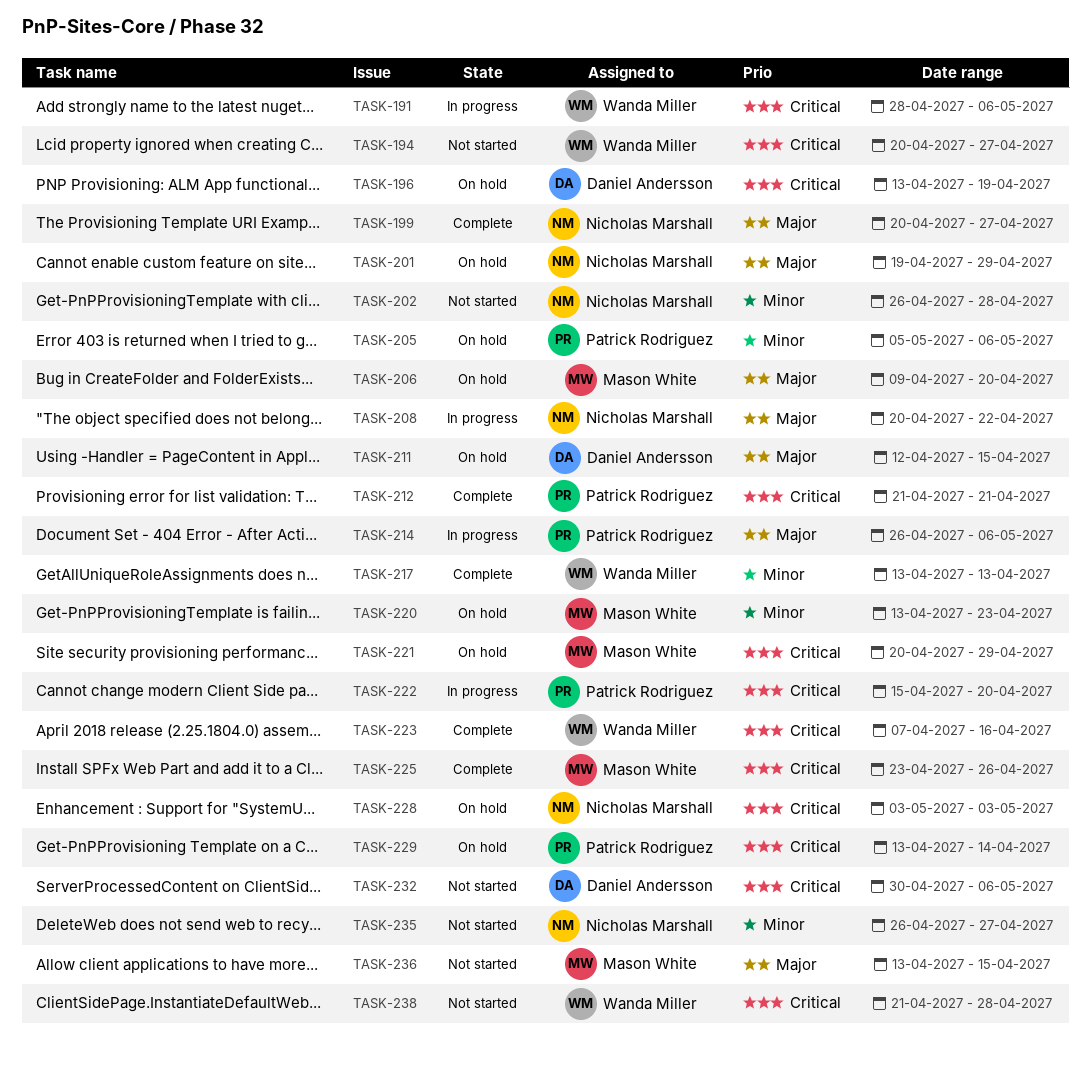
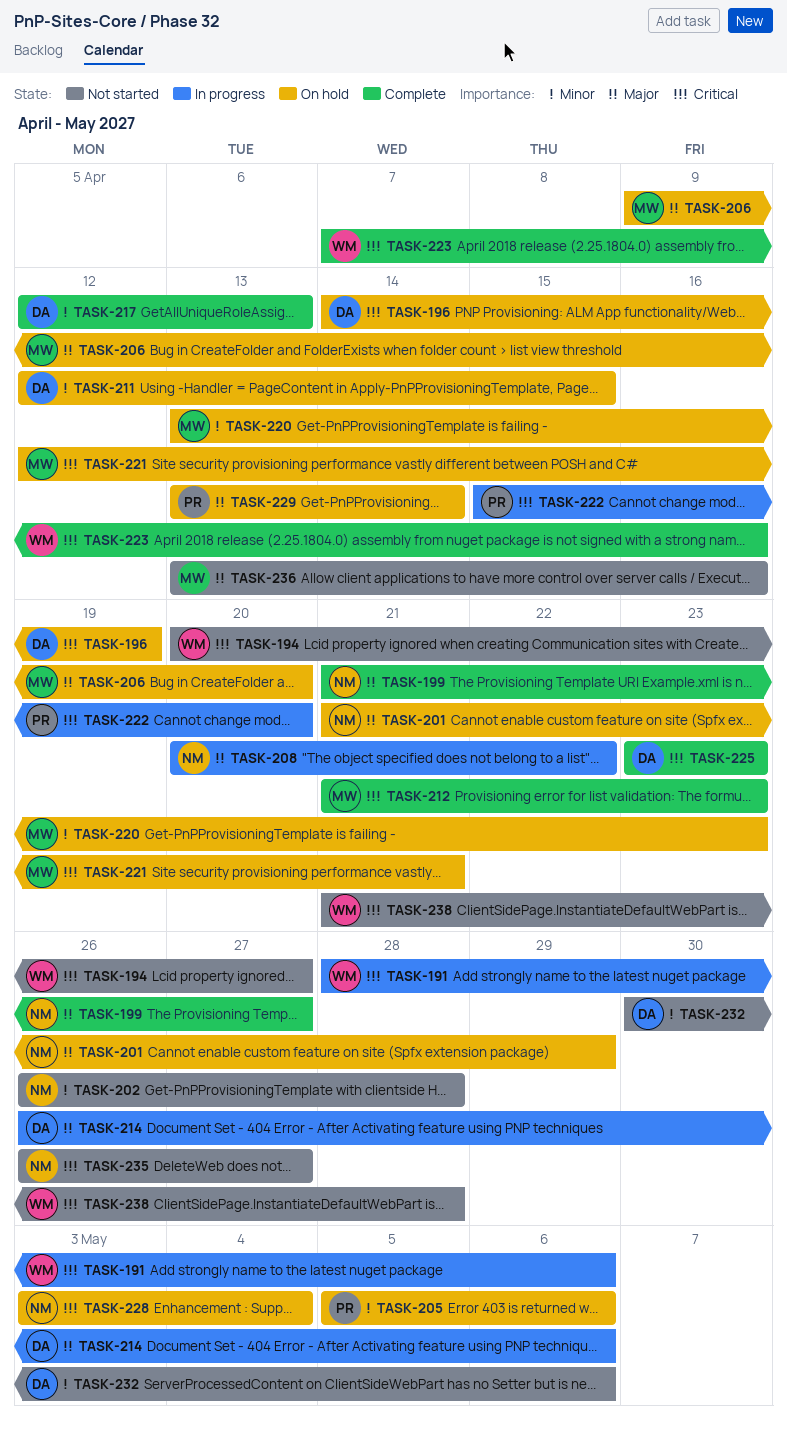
TASK-196, start: Apr 13 -> Apr 14
TASK-199, start: Apr 20 -> Apr 21
TASK-201, start: Apr 19 -> Apr 21
TASK-211, priority: Major -> Minor
TASK-212, owner: Patrick Rodriguez -> Mason White
TASK-212, due: Apr 21 -> Apr 23
TASK-214, owner: Patrick Rodriguez -> Daniel Andersson
TASK-217, owner: Wanda Miller -> Daniel Andersson
TASK-217, start: Apr 13 -> Apr 12
TASK-221, start: Apr 20 -> Apr 12
TASK-221, due: Apr 29 -> Apr 21
TASK-225, owner: Mason White -> Daniel Andersson
TASK-225, due: Apr 26 -> Apr 23
TASK-228, due: May 3 -> May 4
TASK-229, priority: Critical -> Major
TASK-232, priority: Critical -> Minor
TASK-235, priority: Minor -> Critical
TASK-236, due: Apr 15 -> Apr 16

